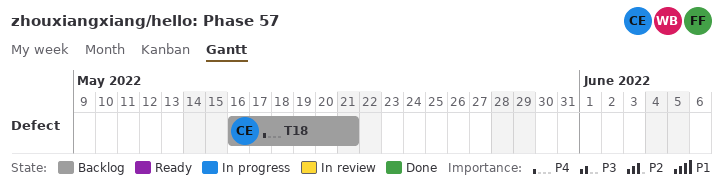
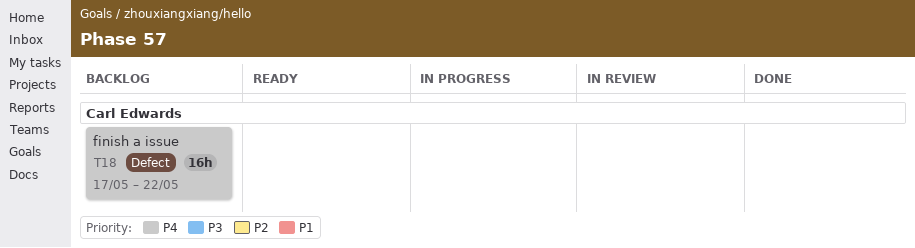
T18, start: May 16 -> May 17
T18, due: May 21 -> May 22

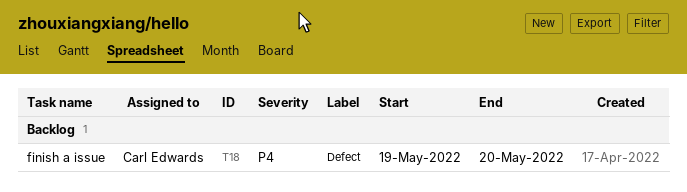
T18, start: May 17 -> May 19
T18, due: May 22 -> May 20

